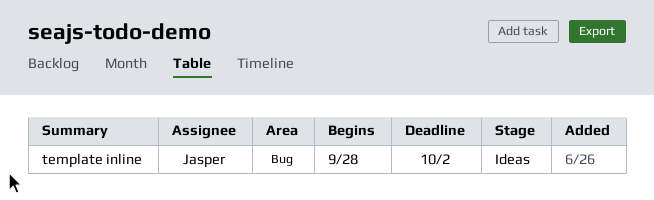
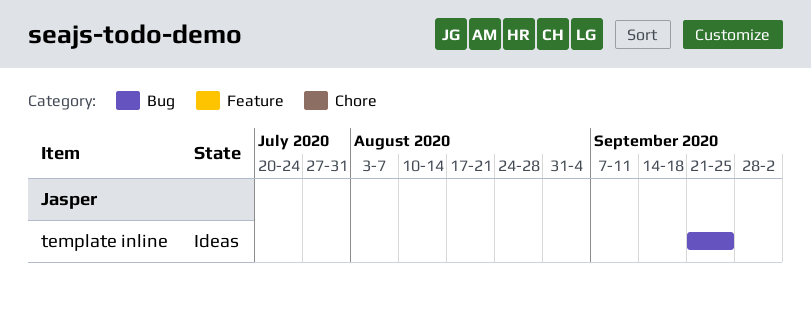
template inline, start: Sep 28 -> Sep 21
template inline, due: Oct 2 -> Sep 25

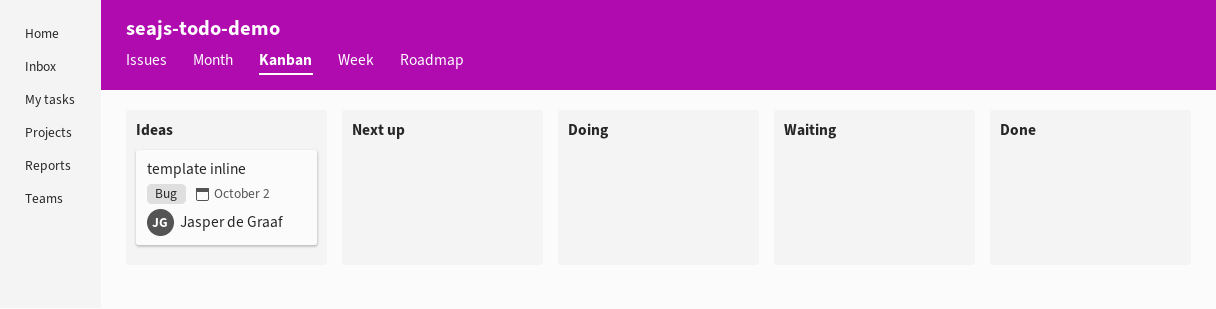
template inline, due: Sep 25 -> Oct 2

